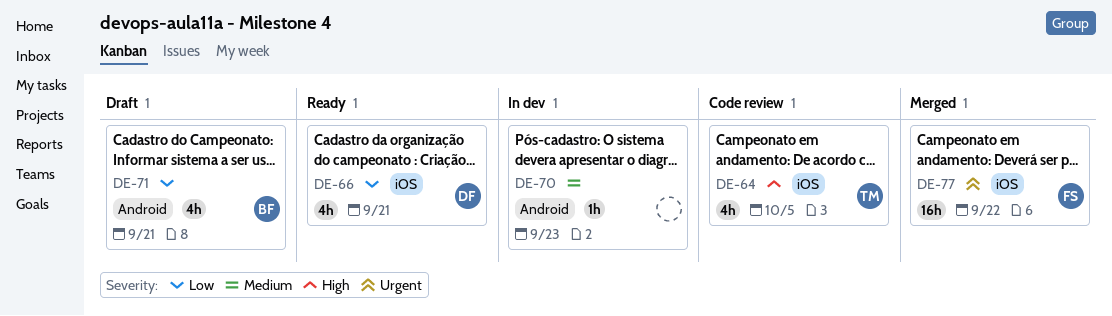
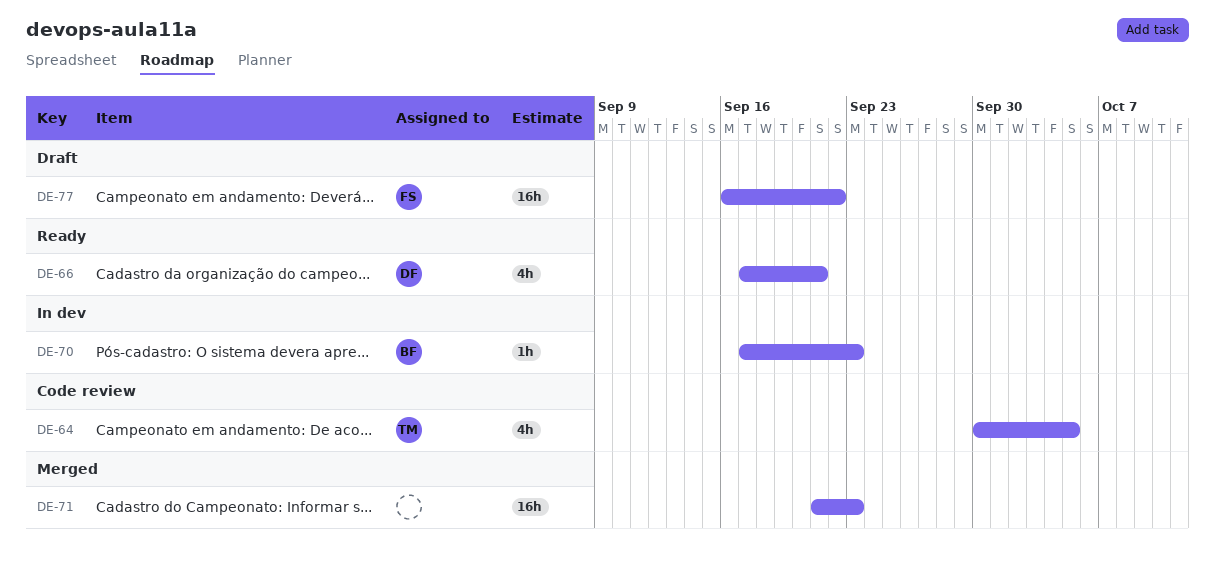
DE-70, owner: none -> BF
DE-71, status: Draft -> Merged
DE-71, owner: BF -> none
DE-71, estimate: 4h -> 16h
DE-71, due: Sep 21 -> Sep 23
DE-77, status: Merged -> Draft

